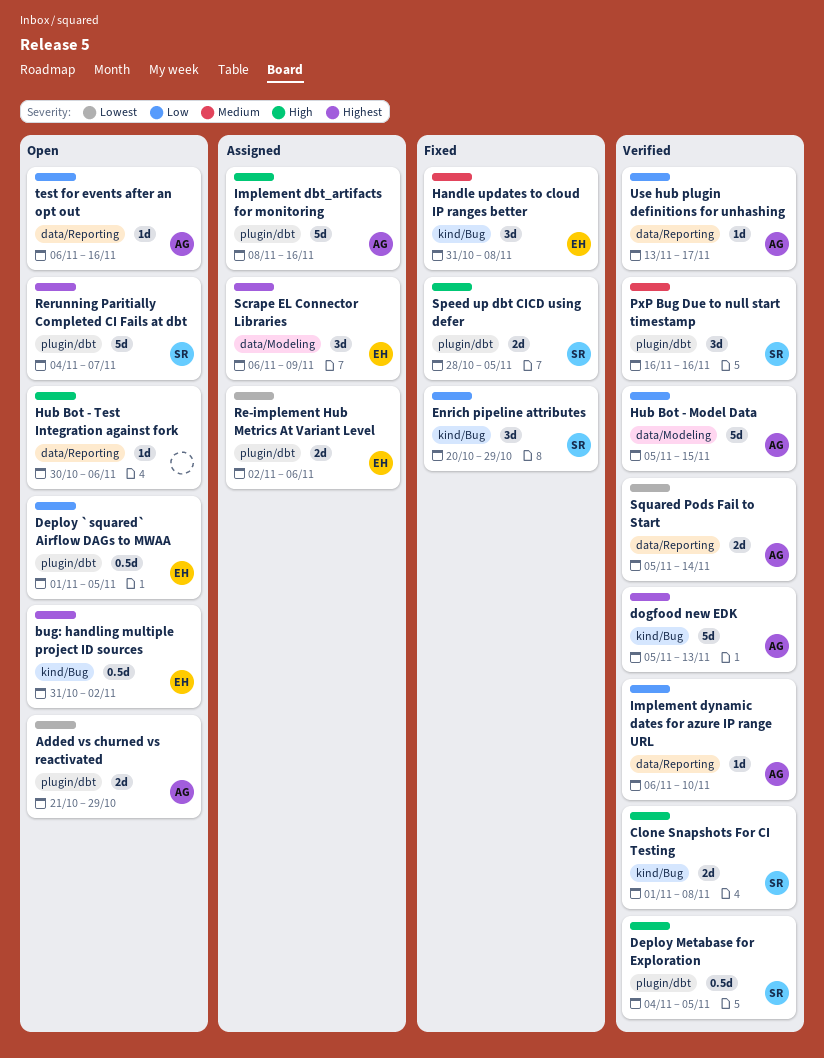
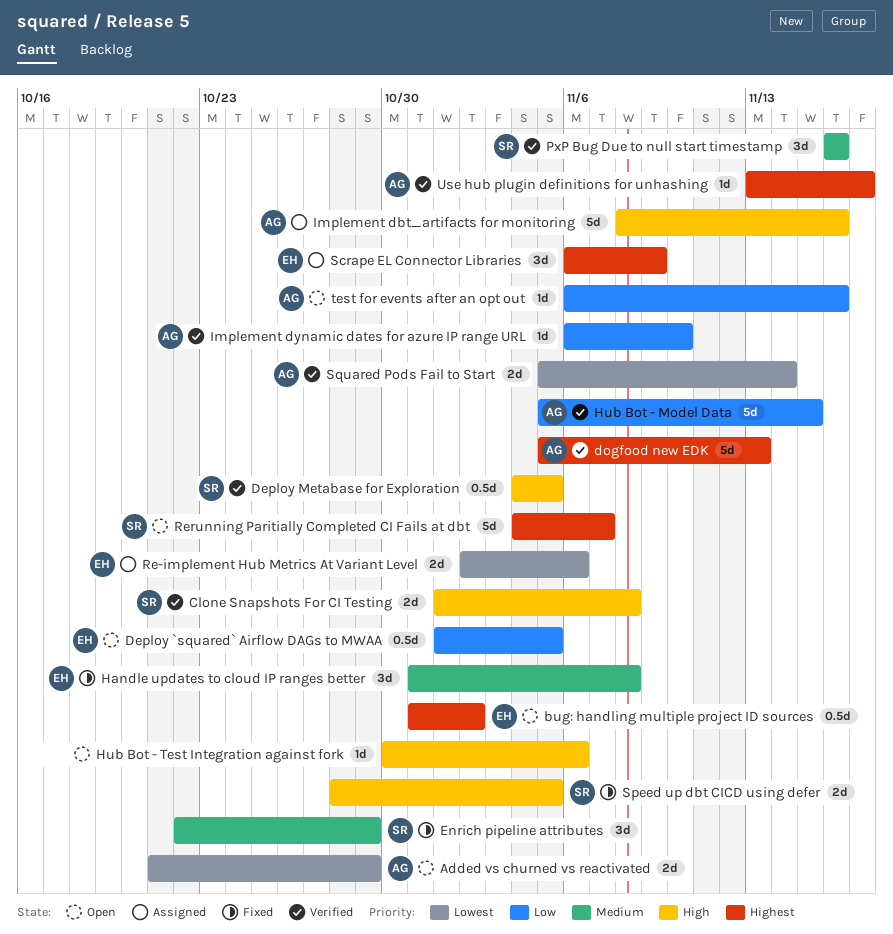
Enrich pipeline attributes, priority: Low -> Medium
Enrich pipeline attributes, start: Oct 20 -> Oct 22
Use hub plugin definitions for unhashing, priority: Low -> Highest

